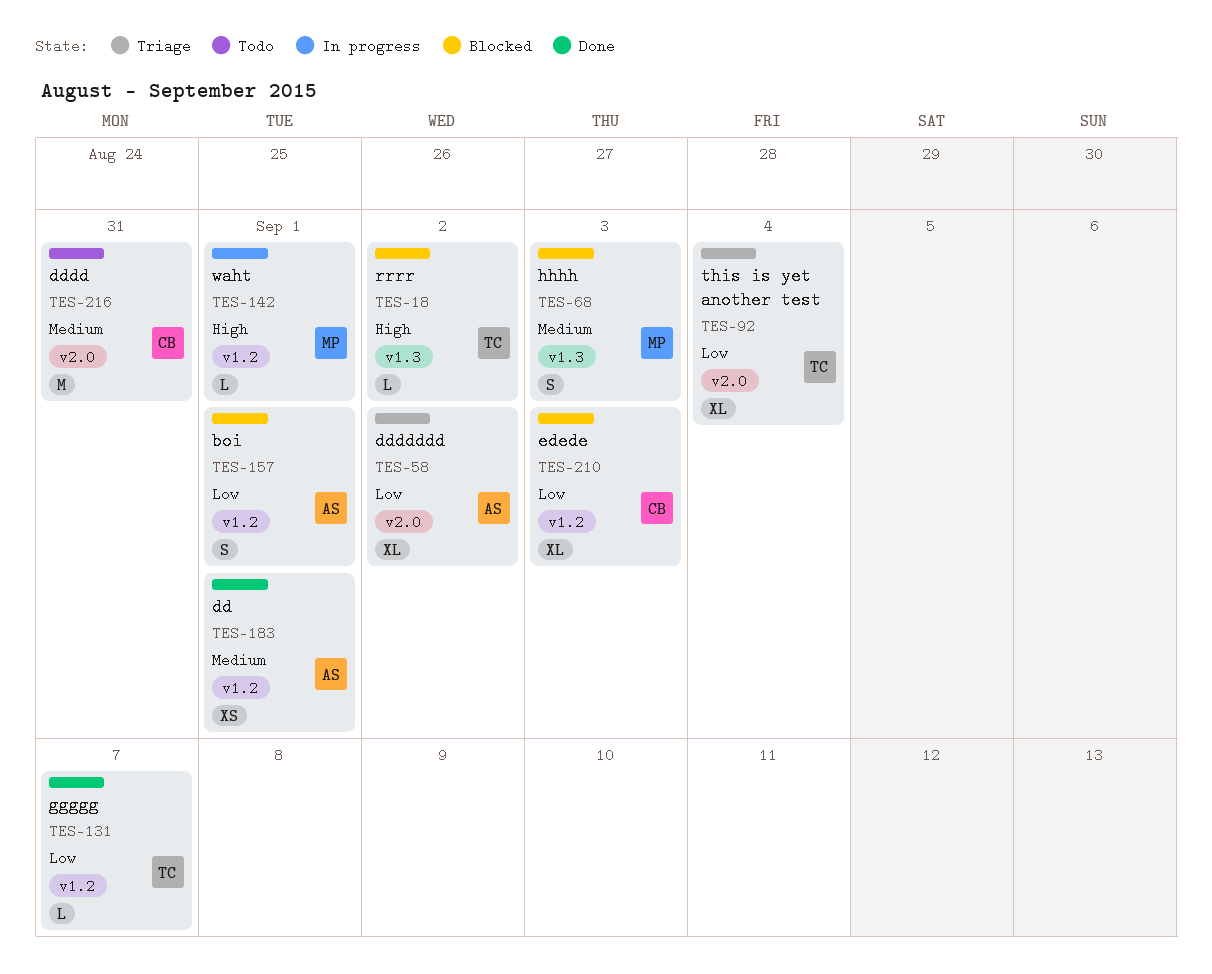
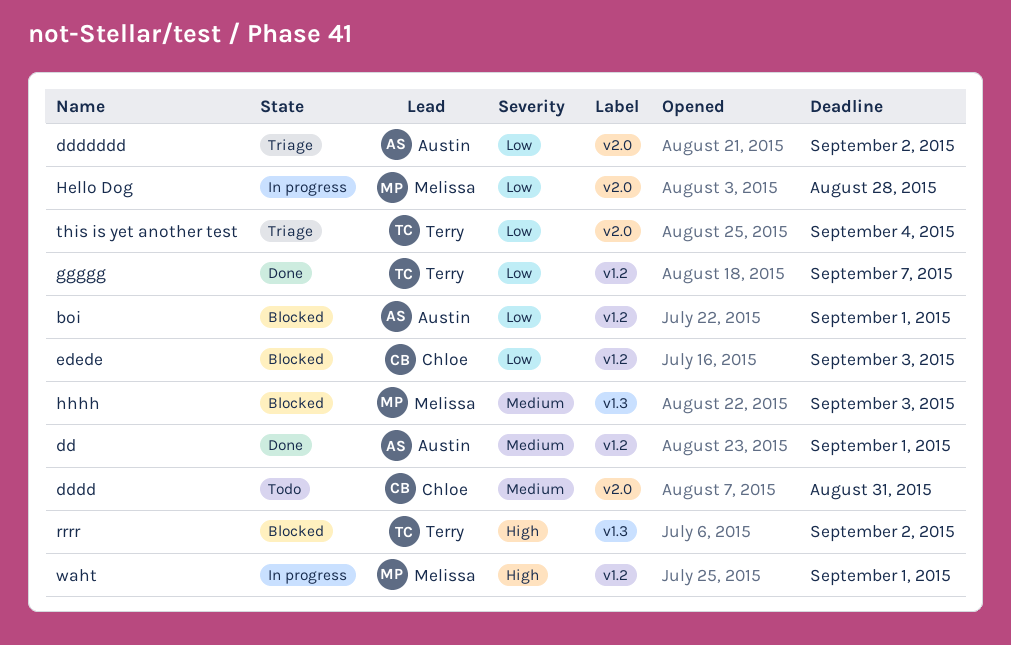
Hello Dog: none -> present

